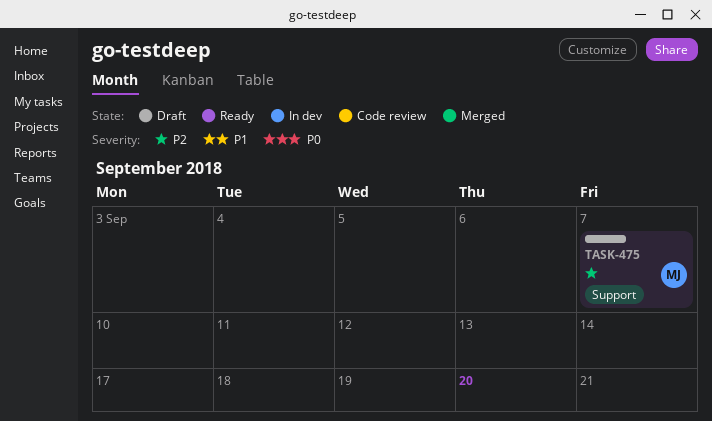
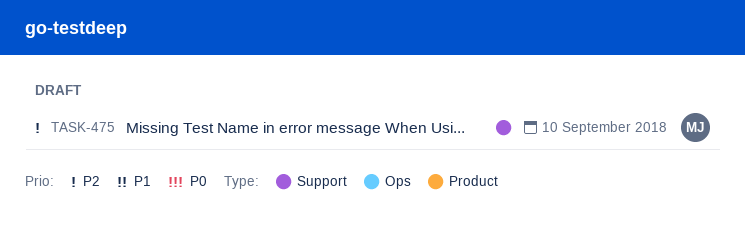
TASK-475, due: Sep 7 -> Sep 10

